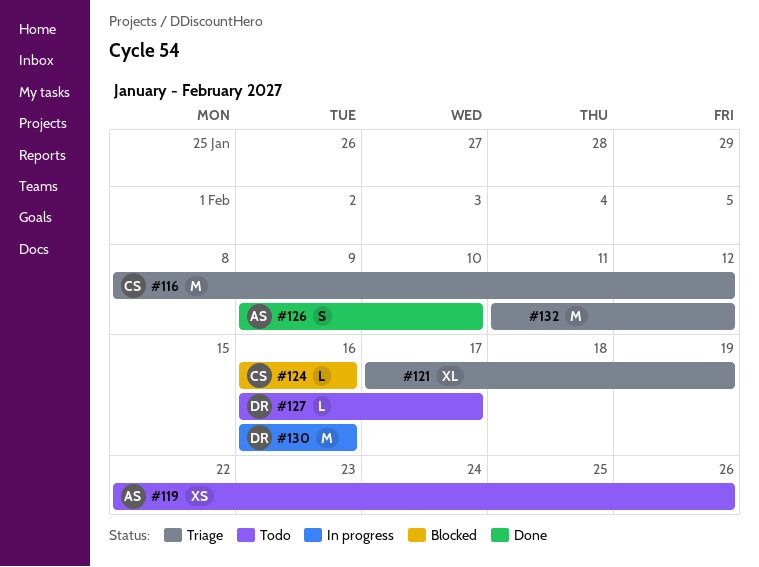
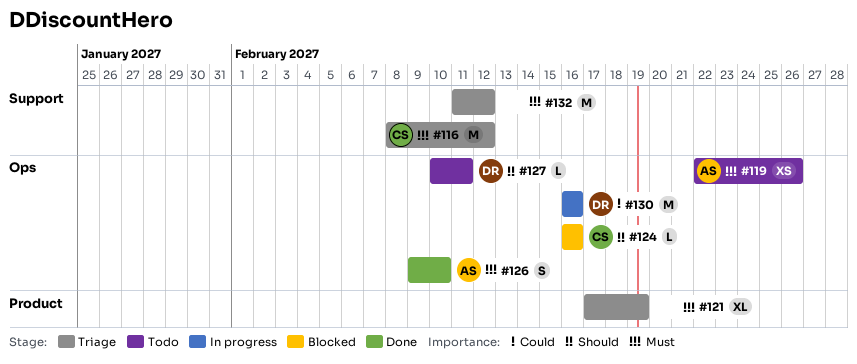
#127, start: Feb 16 -> Feb 10
#127, due: Feb 17 -> Feb 11

